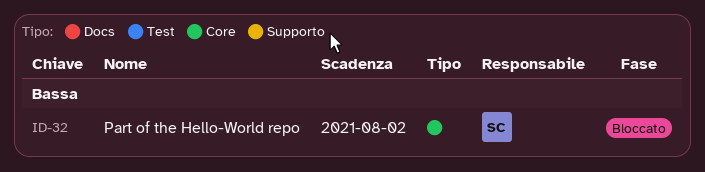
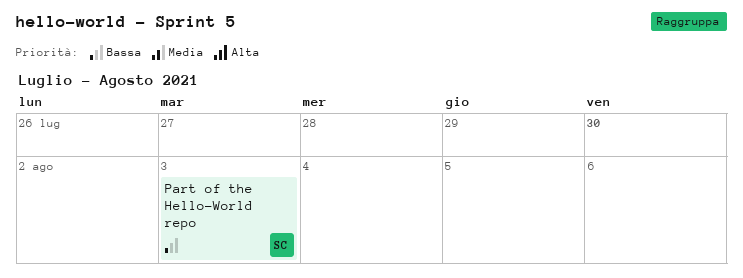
Part of the Hello-World repo, due: Aug 2 -> Aug 3

